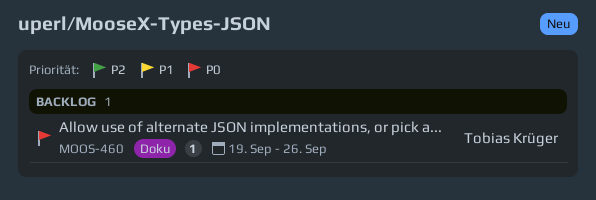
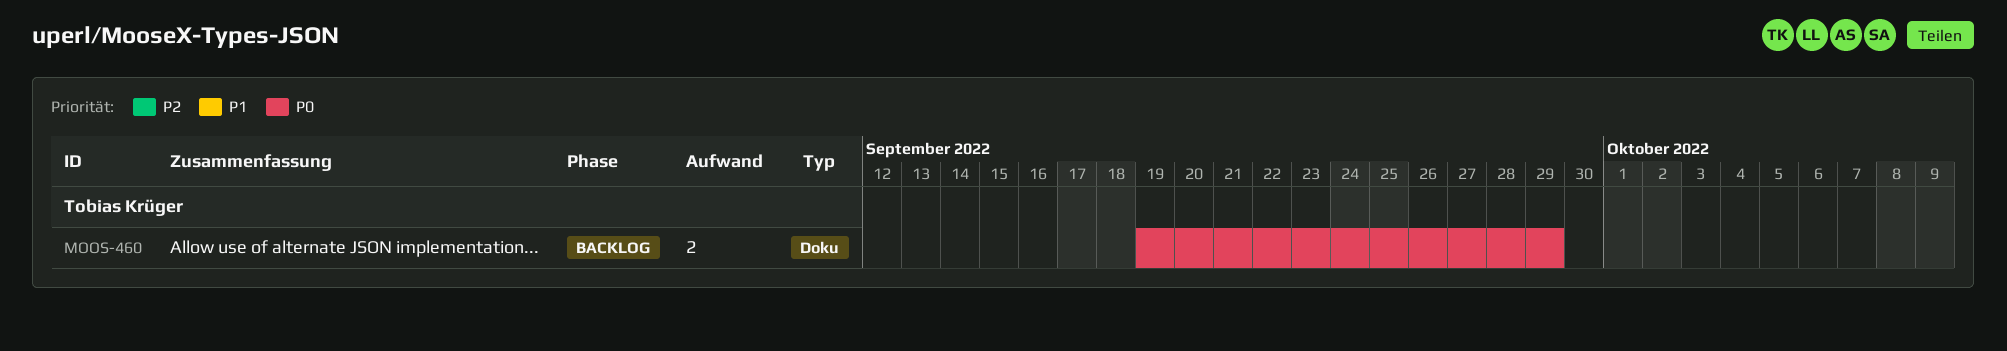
MOOS-460, estimate: 1 -> 2
MOOS-460, due: Sep 26 -> Sep 29

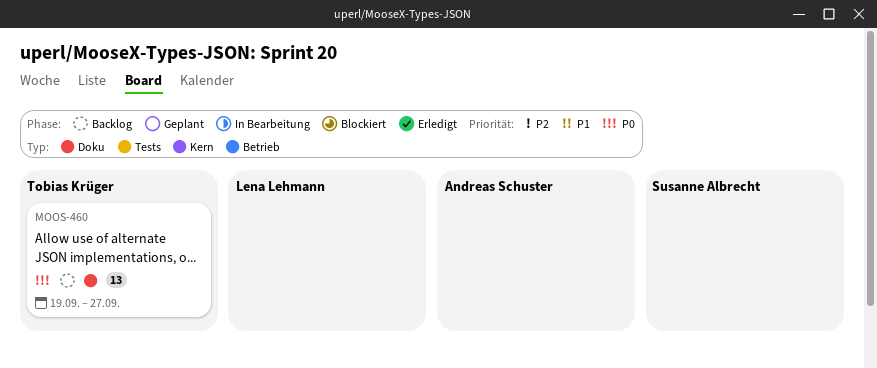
MOOS-460, estimate: 2 -> 13
MOOS-460, due: Sep 29 -> Sep 27

